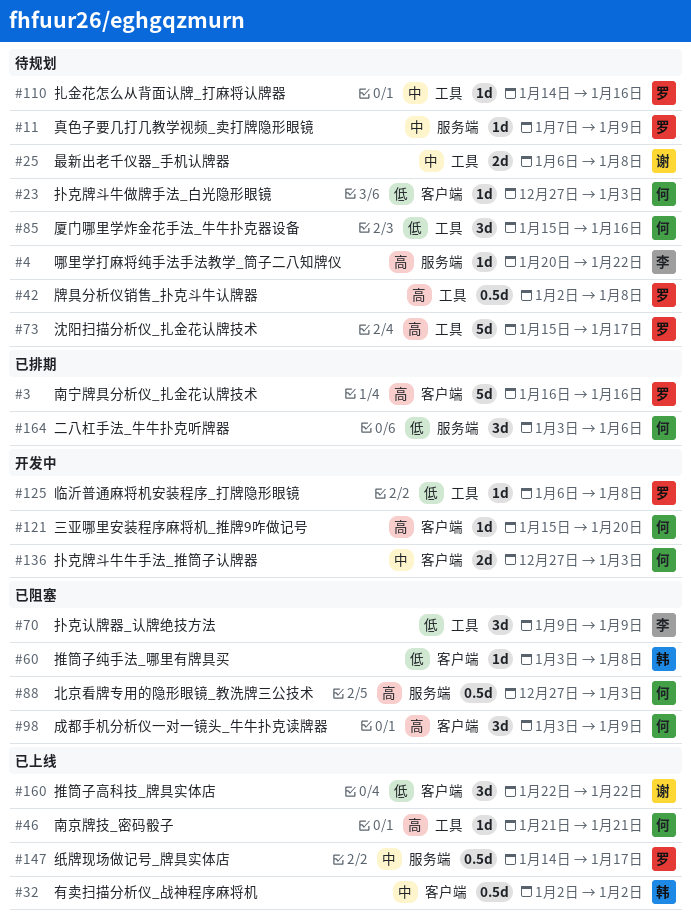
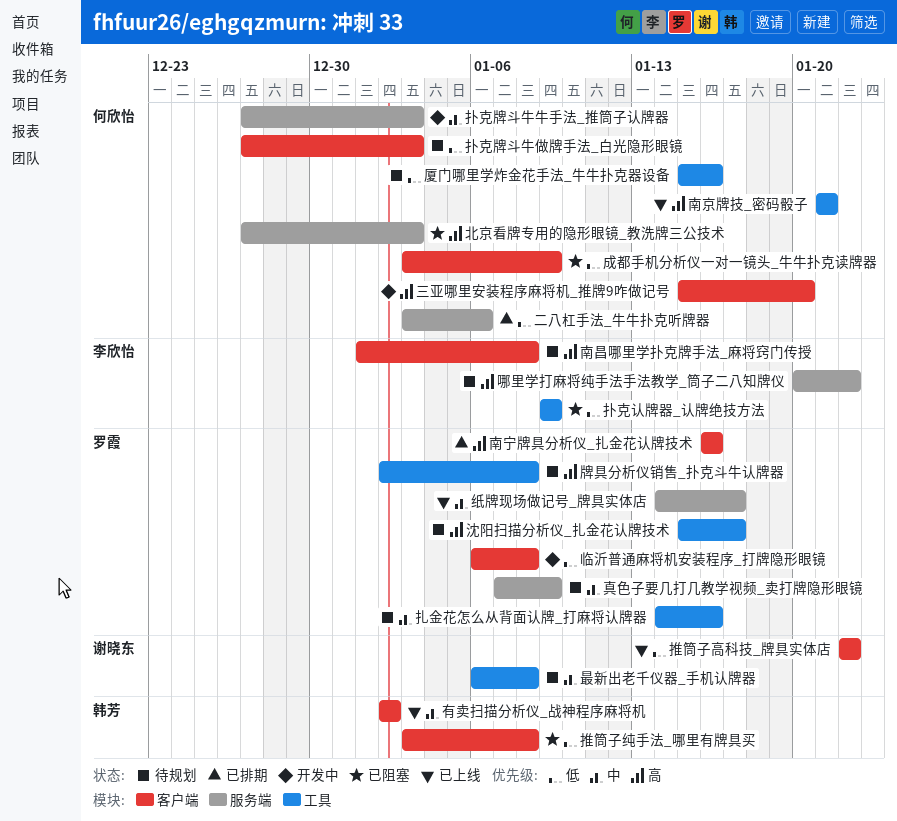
临沂普通麻将机安装程序_打牌隐形眼镜, label: 工具 -> 客户端
南昌哪里学扑克牌手法_麻将窍门传授: none -> present
成都手机分析仪一对一镜头_牛牛扑克读牌器, priority: 高 -> 低
扑克牌斗牛牛手法_推筒子认牌器, label: 客户端 -> 服务端

